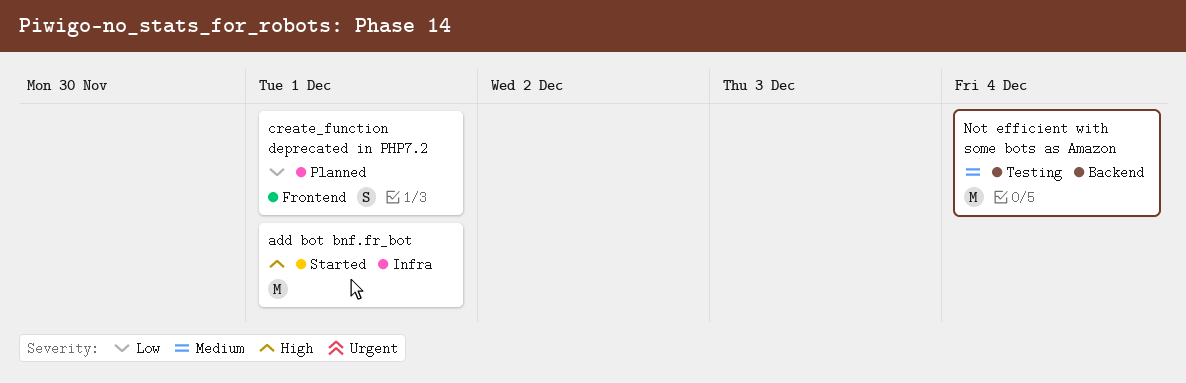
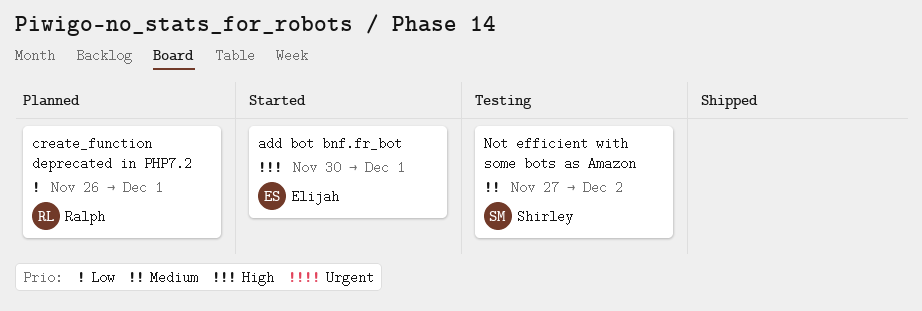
Not efficient with some bots as Amazon, due: Dec 4 -> Dec 2

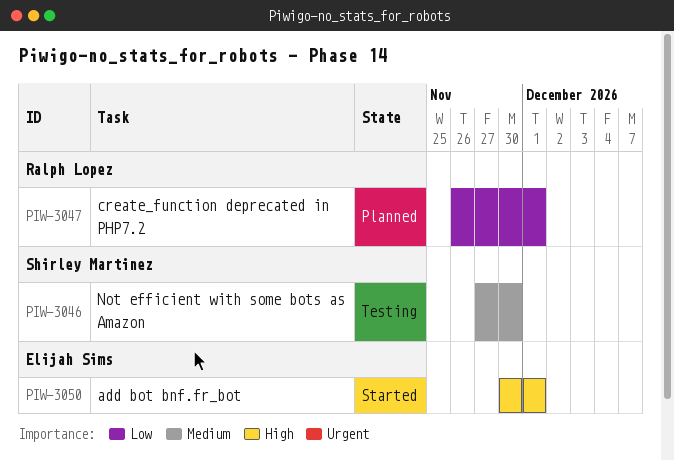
Not efficient with some bots as Amazon, due: Dec 2 -> Nov 30

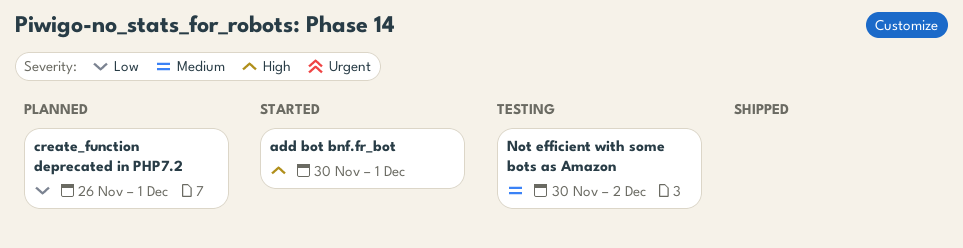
Not efficient with some bots as Amazon, start: Nov 27 -> Nov 30
Not efficient with some bots as Amazon, due: Nov 30 -> Dec 2

